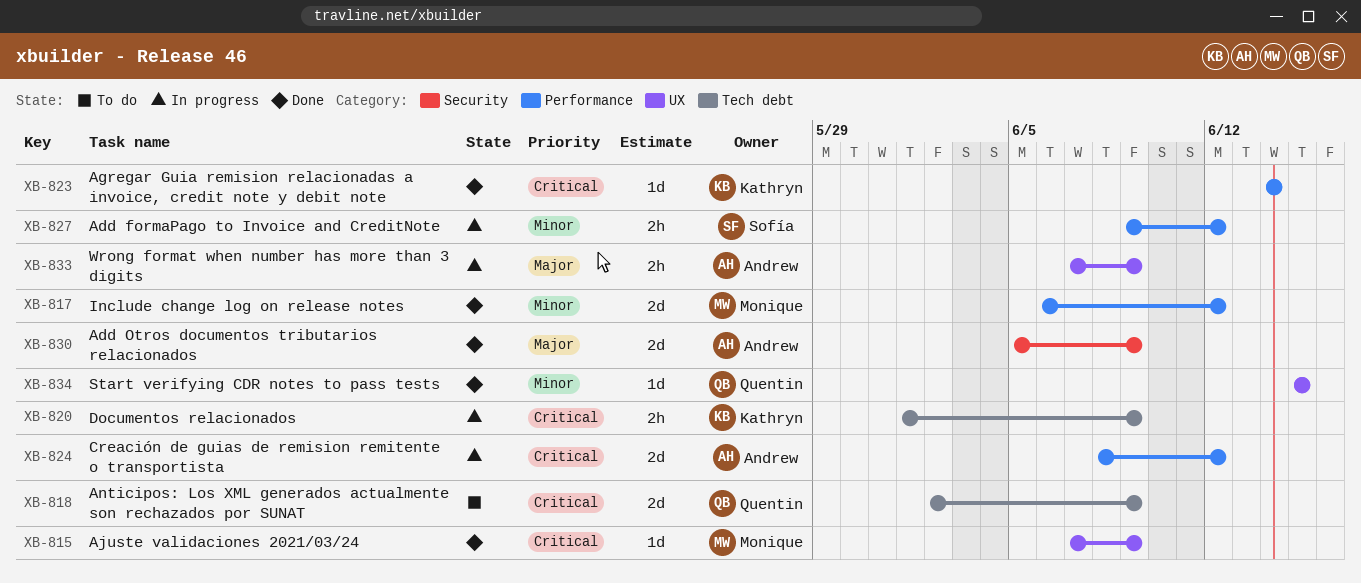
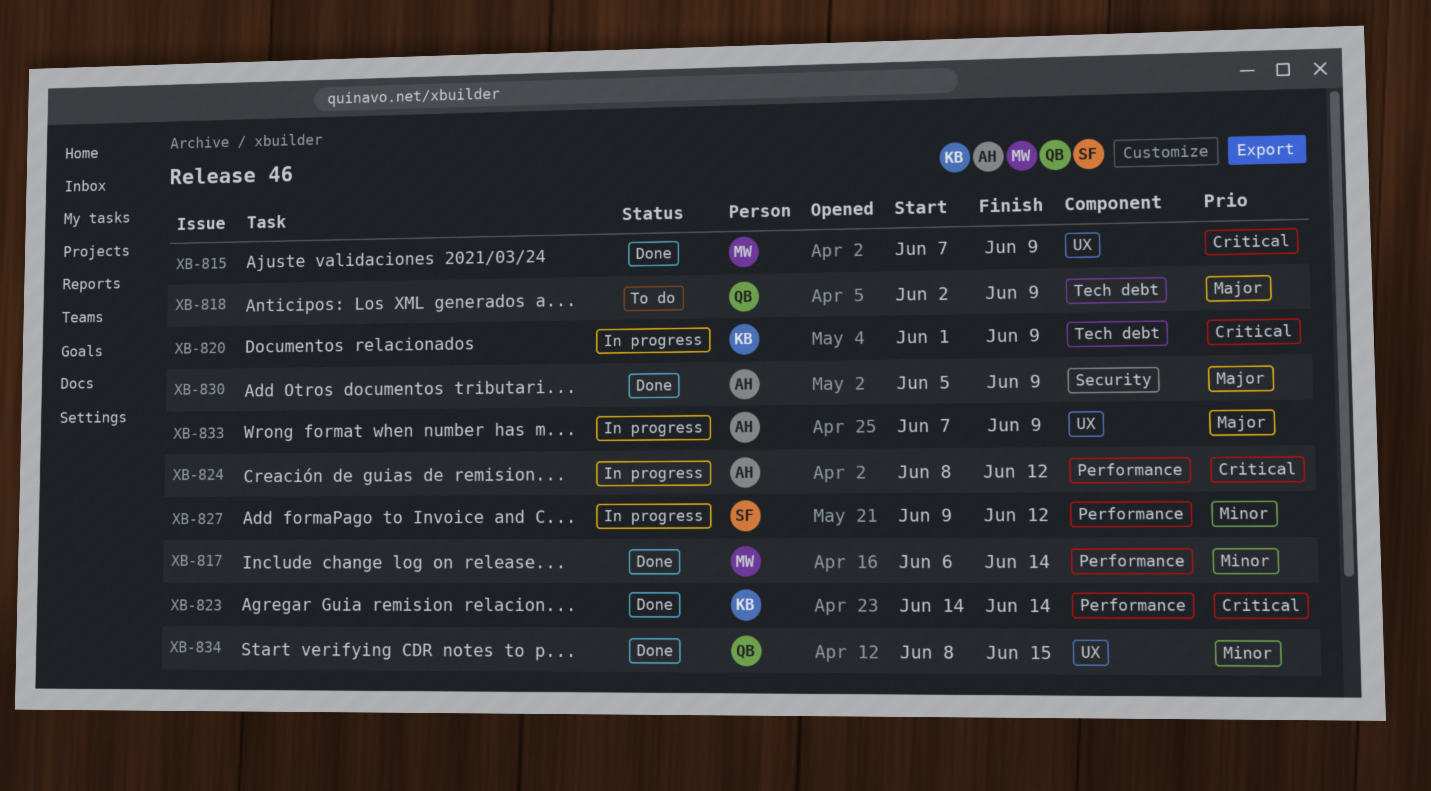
XB-817, due: Jun 12 -> Jun 14
XB-818, priority: Critical -> Major
XB-834, start: Jun 15 -> Jun 8

